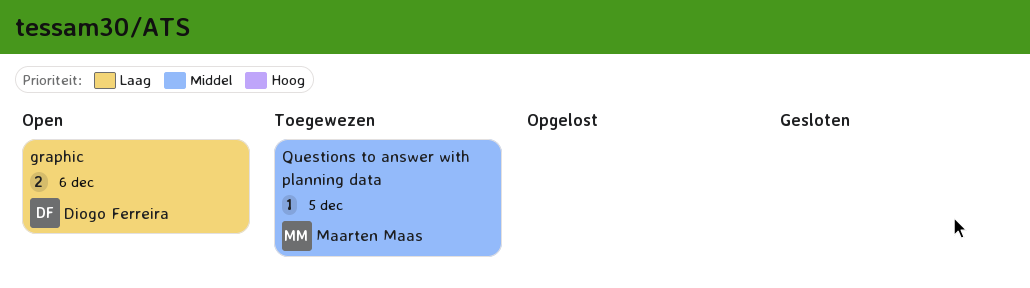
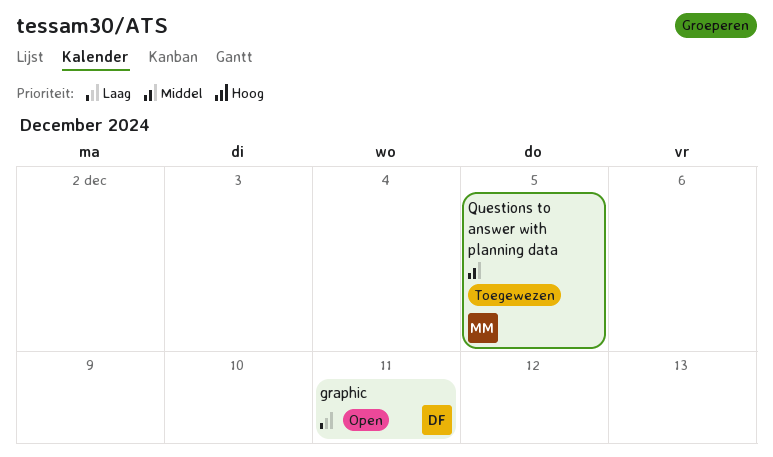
graphic, due: Dec 6 -> Dec 11

